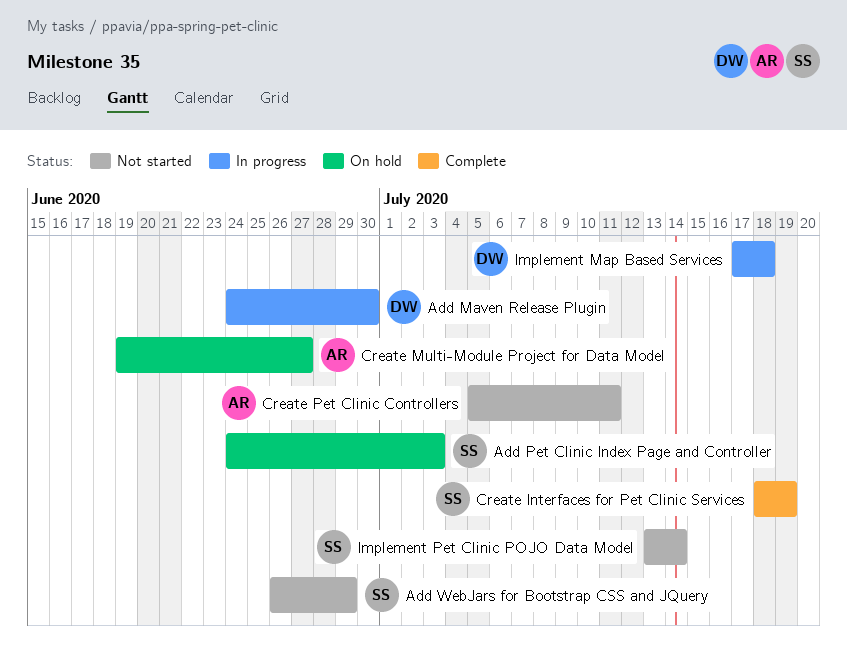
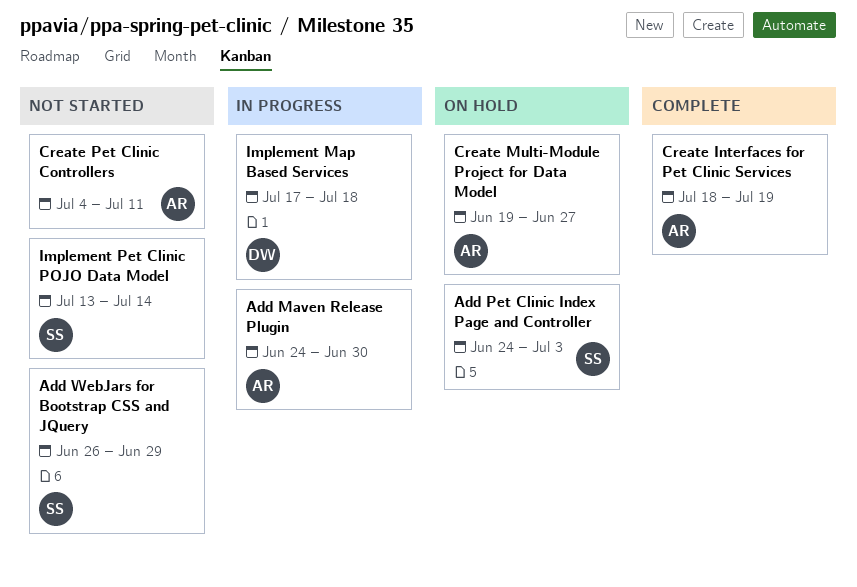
Add Maven Release Plugin, owner: DW -> AR
Create Interfaces for Pet Clinic Services, owner: SS -> AR
Create Pet Clinic Controllers, start: Jul 5 -> Jul 4

